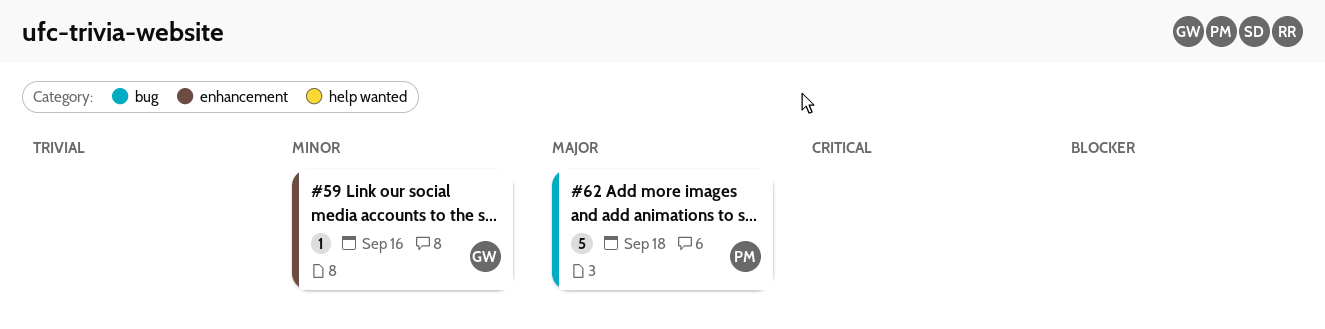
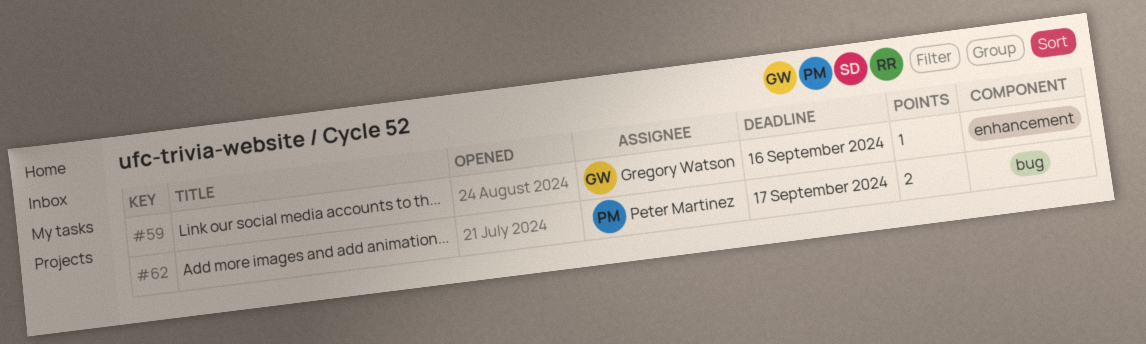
#62, estimate: 5 -> 2
#62, due: Sep 18 -> Sep 17

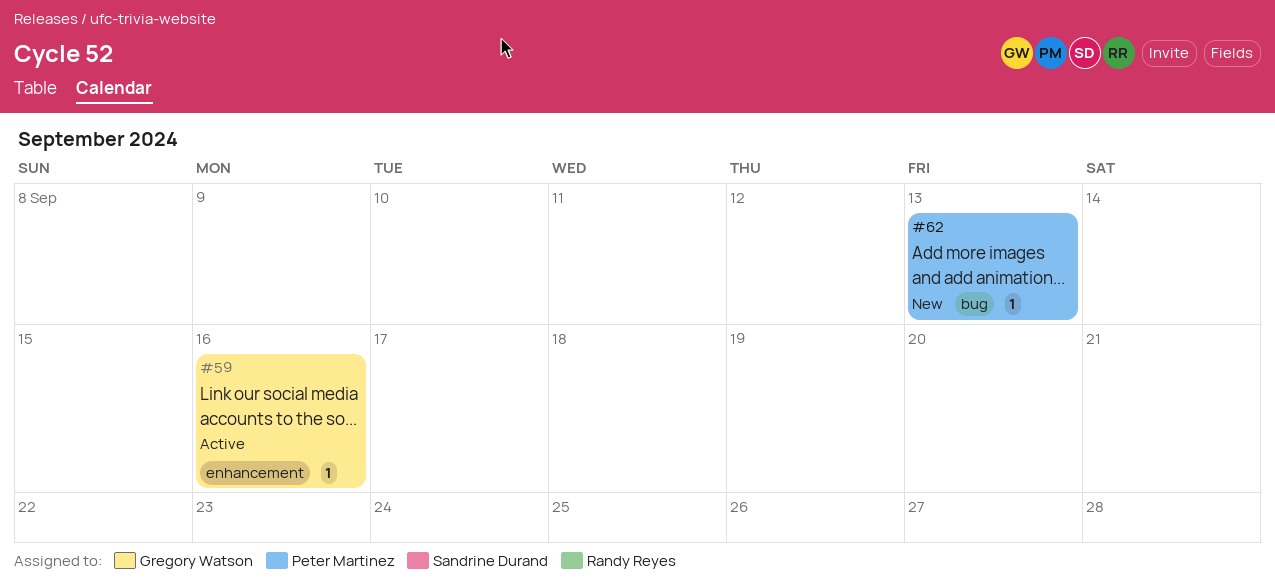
#62, estimate: 2 -> 1
#62, due: Sep 17 -> Sep 13

